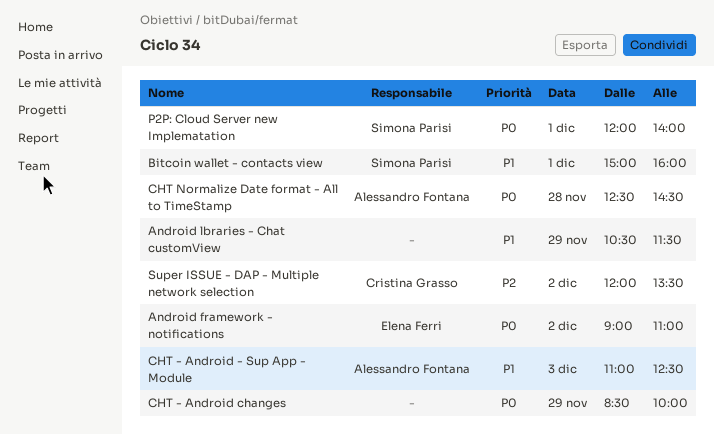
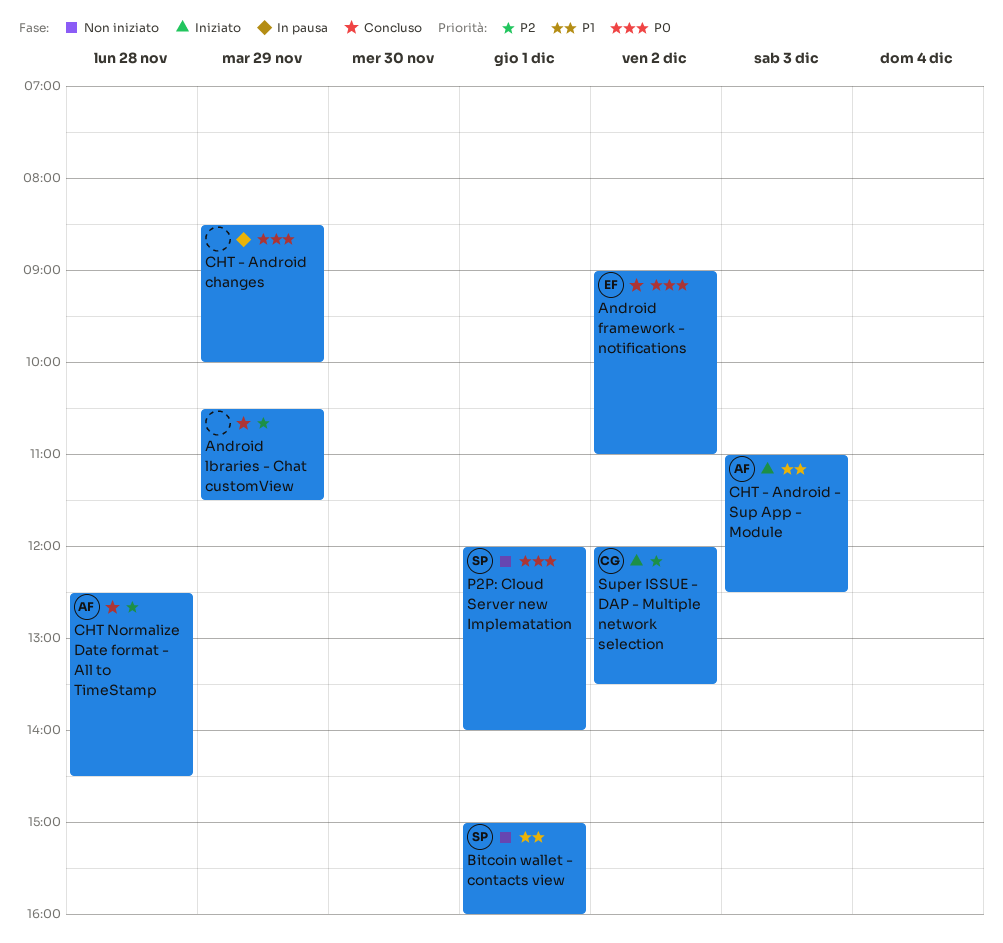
Android lbraries - Chat customView, priority: P1 -> P2
CHT Normalize Date format - All to TimeStamp, priority: P0 -> P2

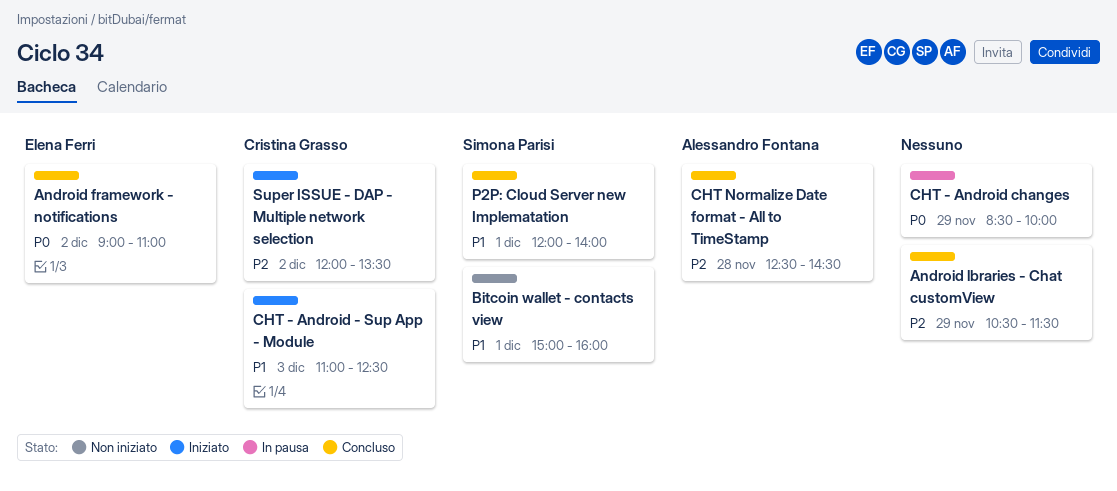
CHT - Android - Sup App - Module, owner: Alessandro Fontana -> Cristina Grasso
P2P: Cloud Server new Implematation, status: Non iniziato -> Concluso
P2P: Cloud Server new Implematation, priority: P0 -> P1

